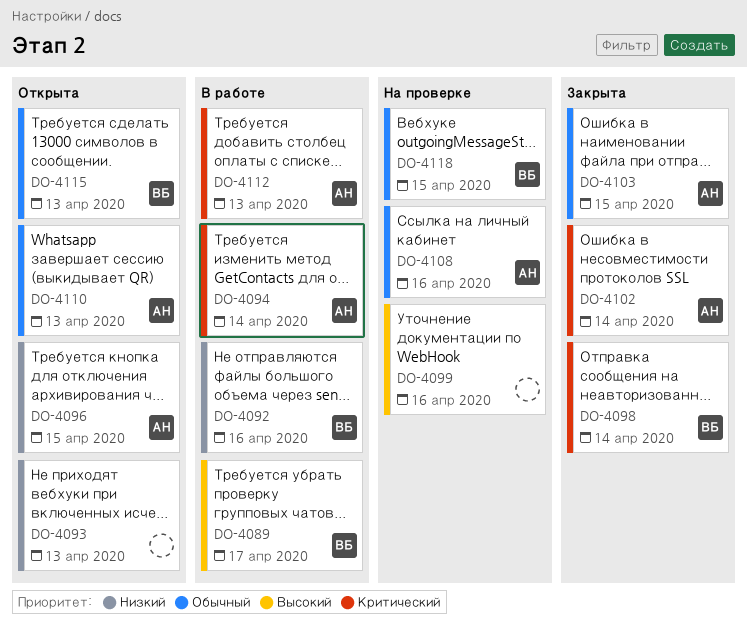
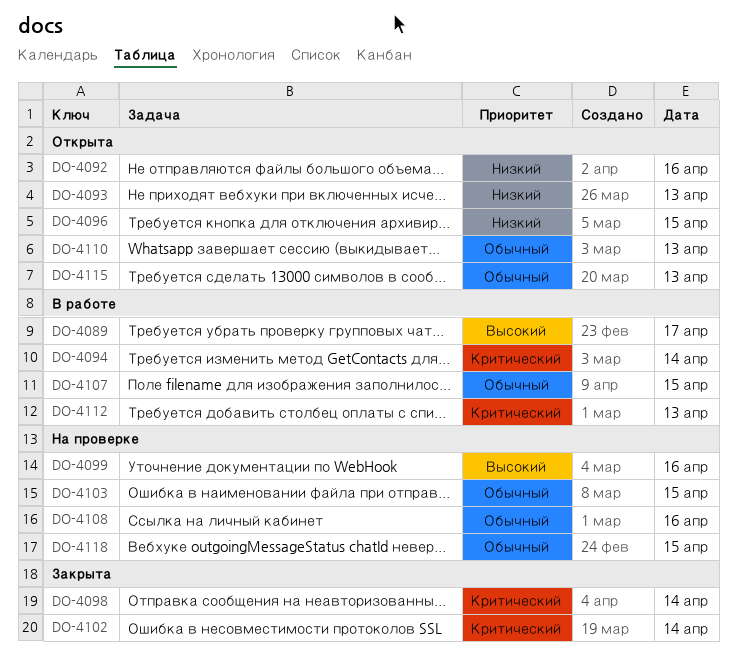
DO-4092, status: В работе -> Открыта
DO-4103, status: Закрыта -> На проверке
DO-4107: none -> present

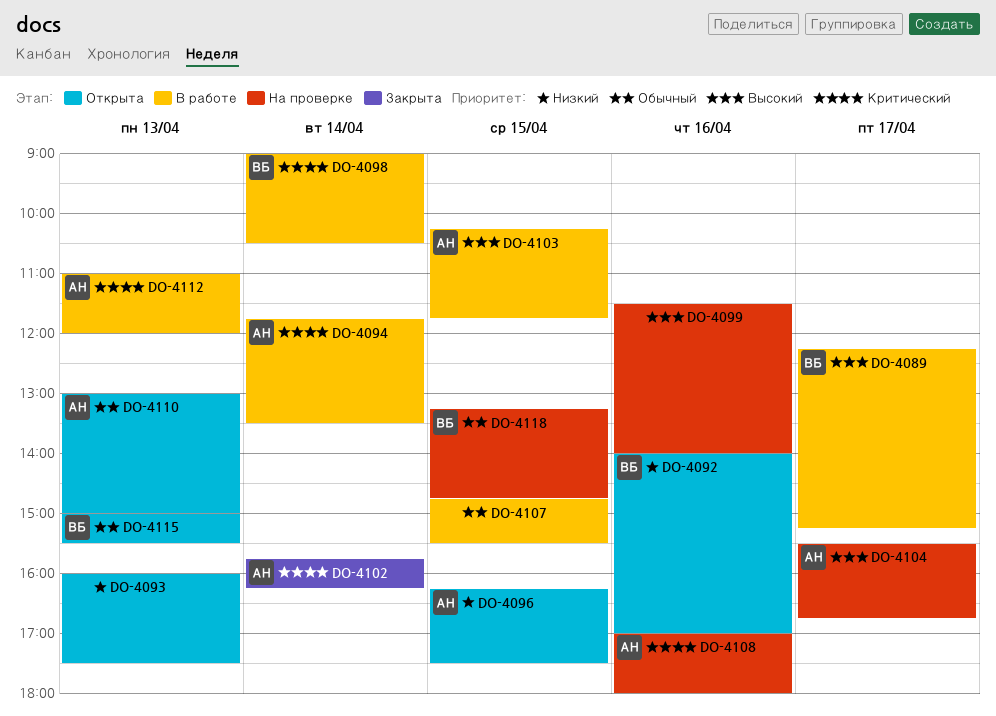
DO-4098, status: Закрыта -> В работе
DO-4103, status: На проверке -> В работе
DO-4103, priority: Обычный -> Высокий
DO-4104: none -> present
DO-4108, priority: Обычный -> Критический

